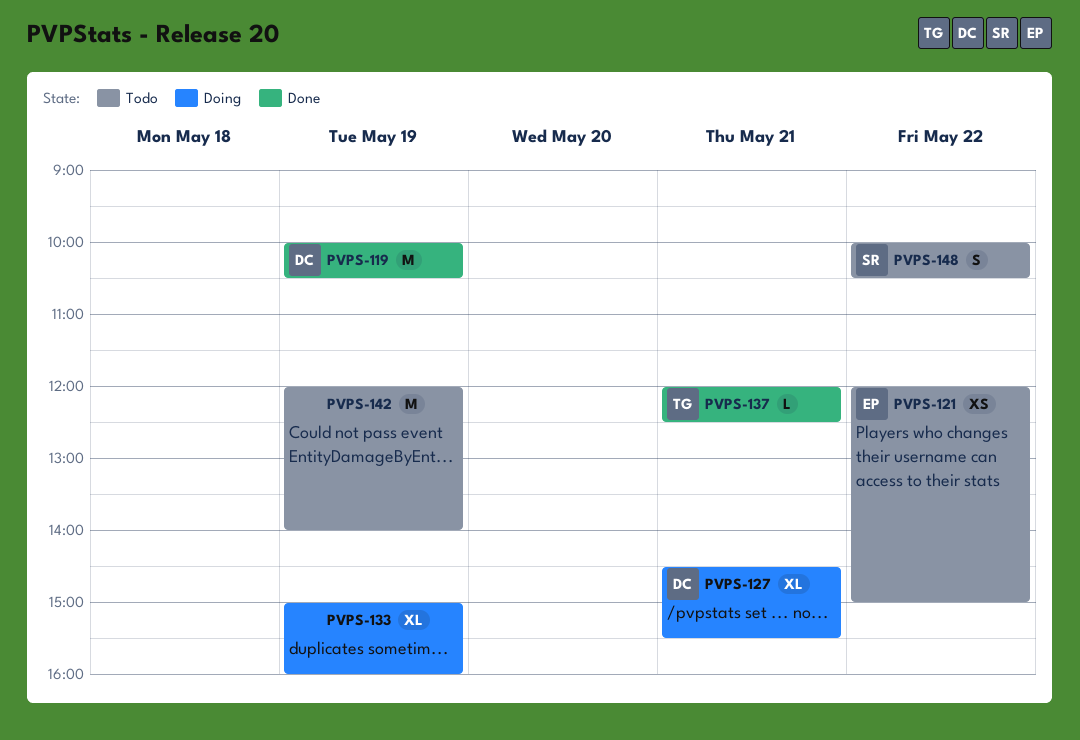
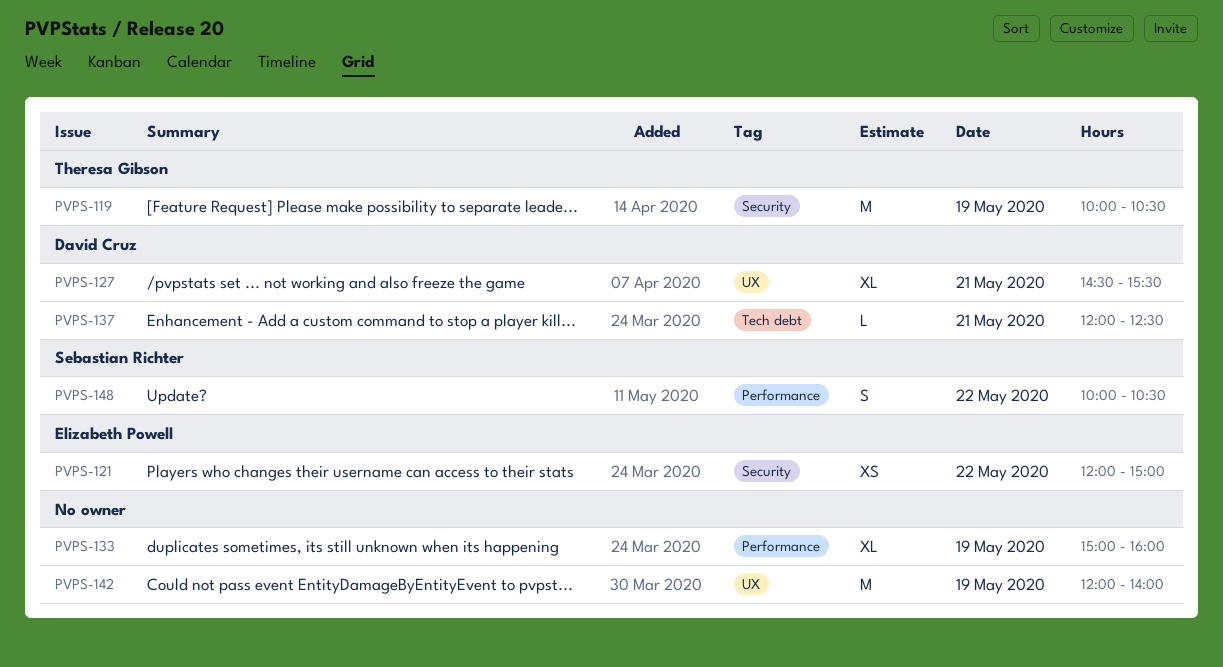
PVPS-119, owner: David Cruz -> Theresa Gibson
PVPS-137, owner: Theresa Gibson -> David Cruz

